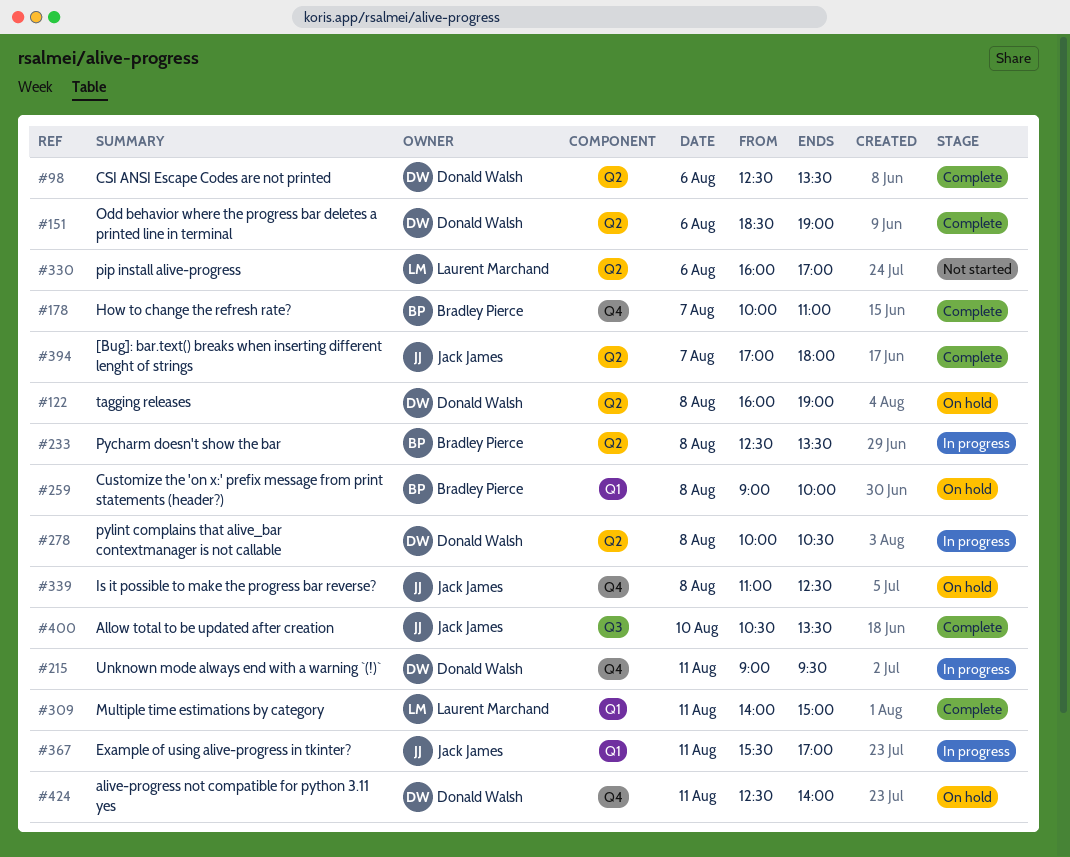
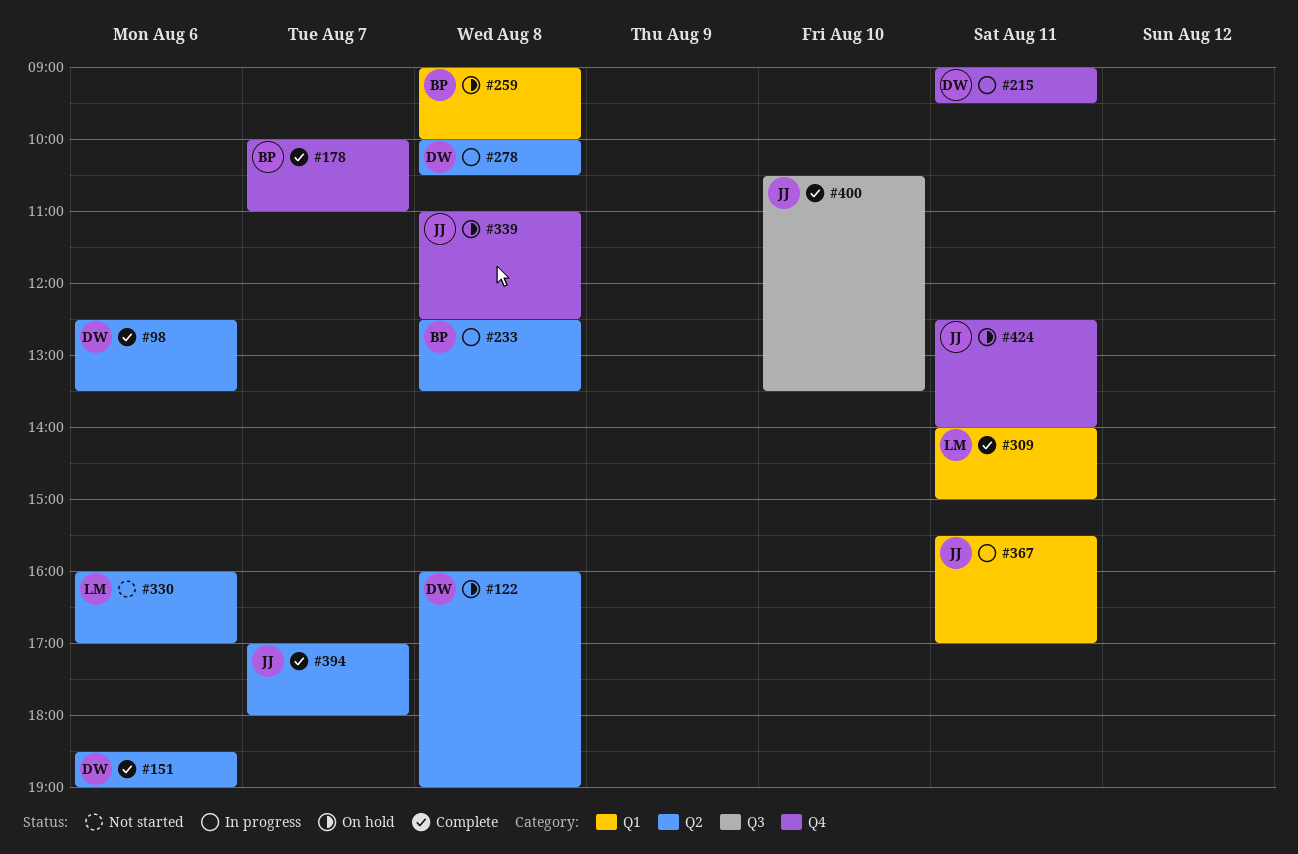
#424, owner: Donald Walsh -> Jack James

